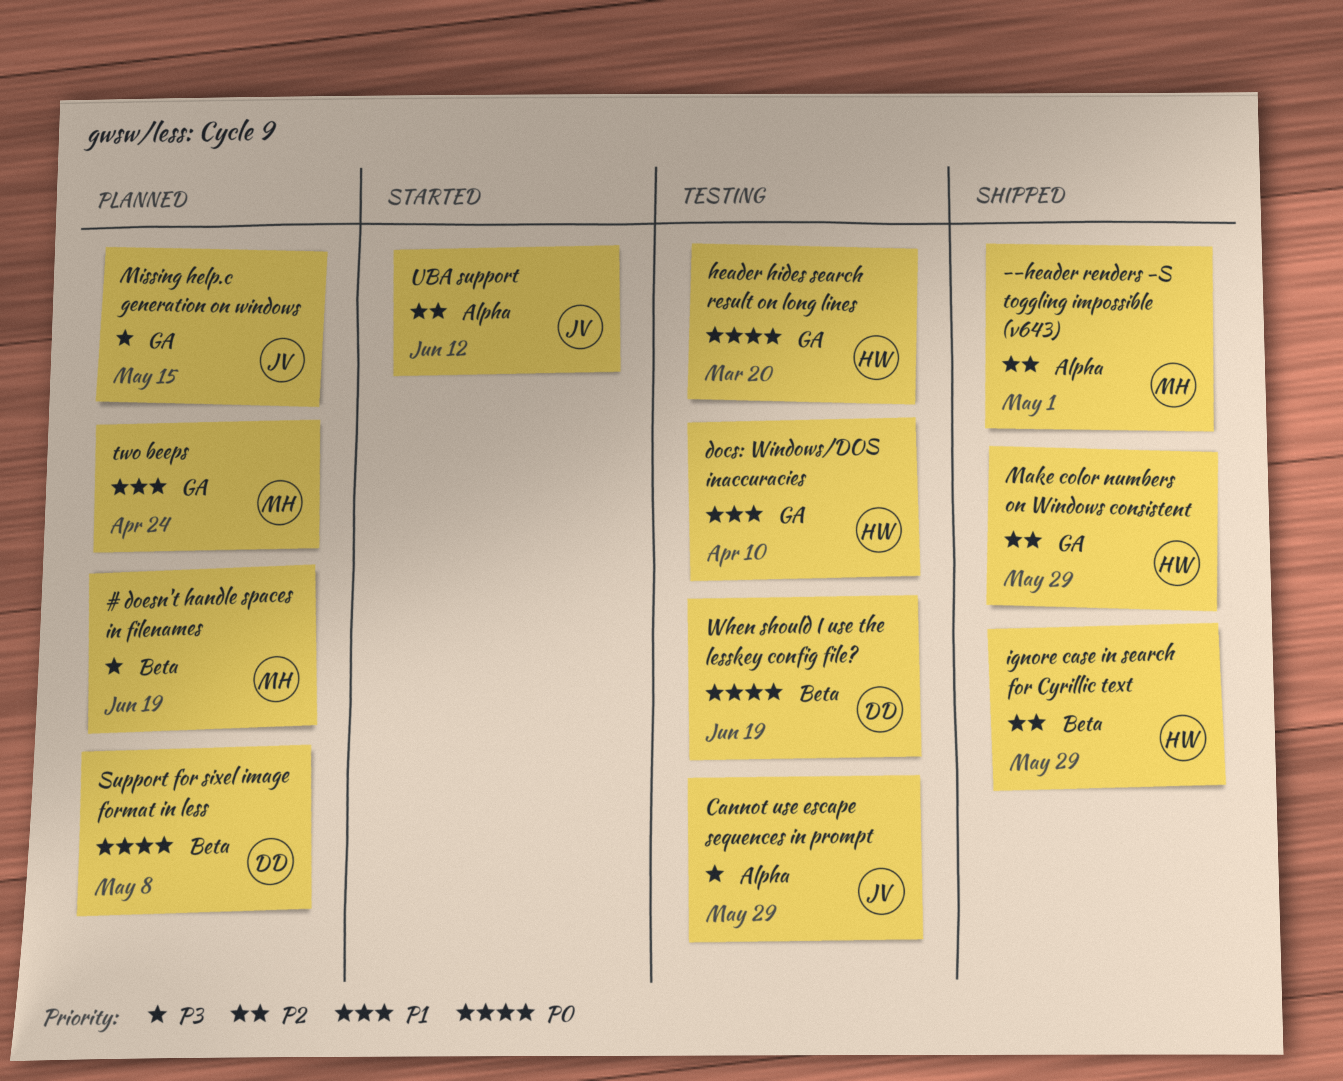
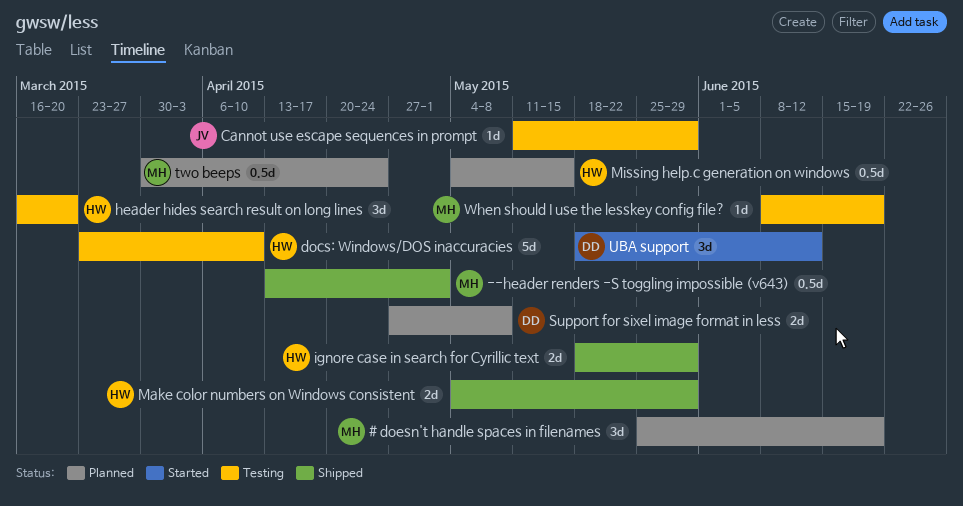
Missing help.c generation on windows, owner: JV -> HW
UBA support, owner: JV -> DD
When should I use the lesskey config file?, owner: DD -> MH

